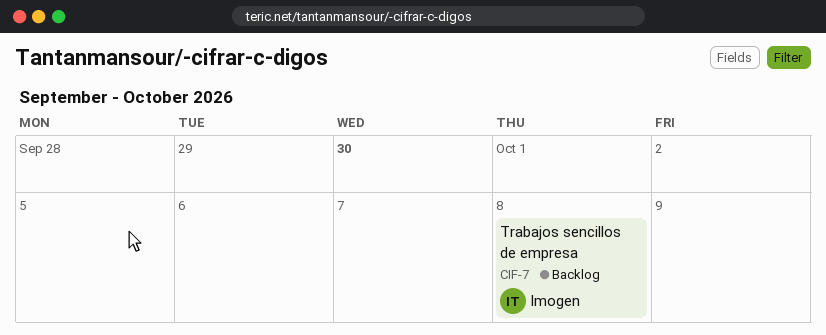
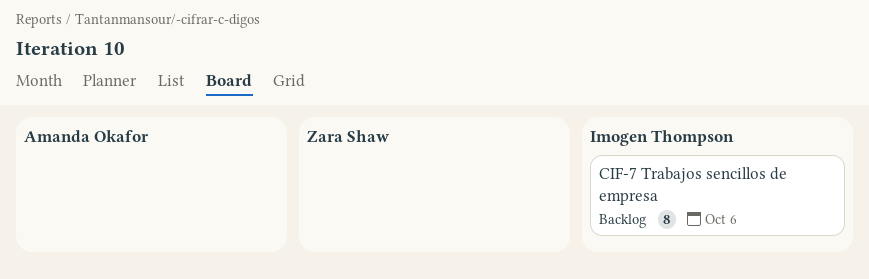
CIF-7, due: Oct 8 -> Oct 6

